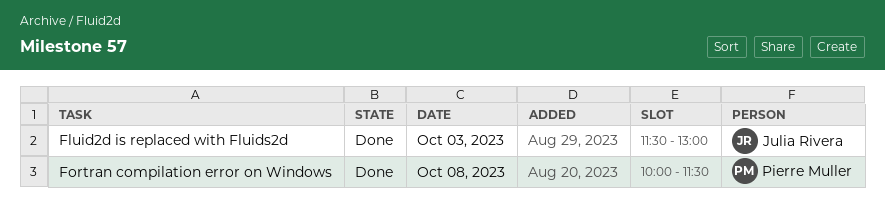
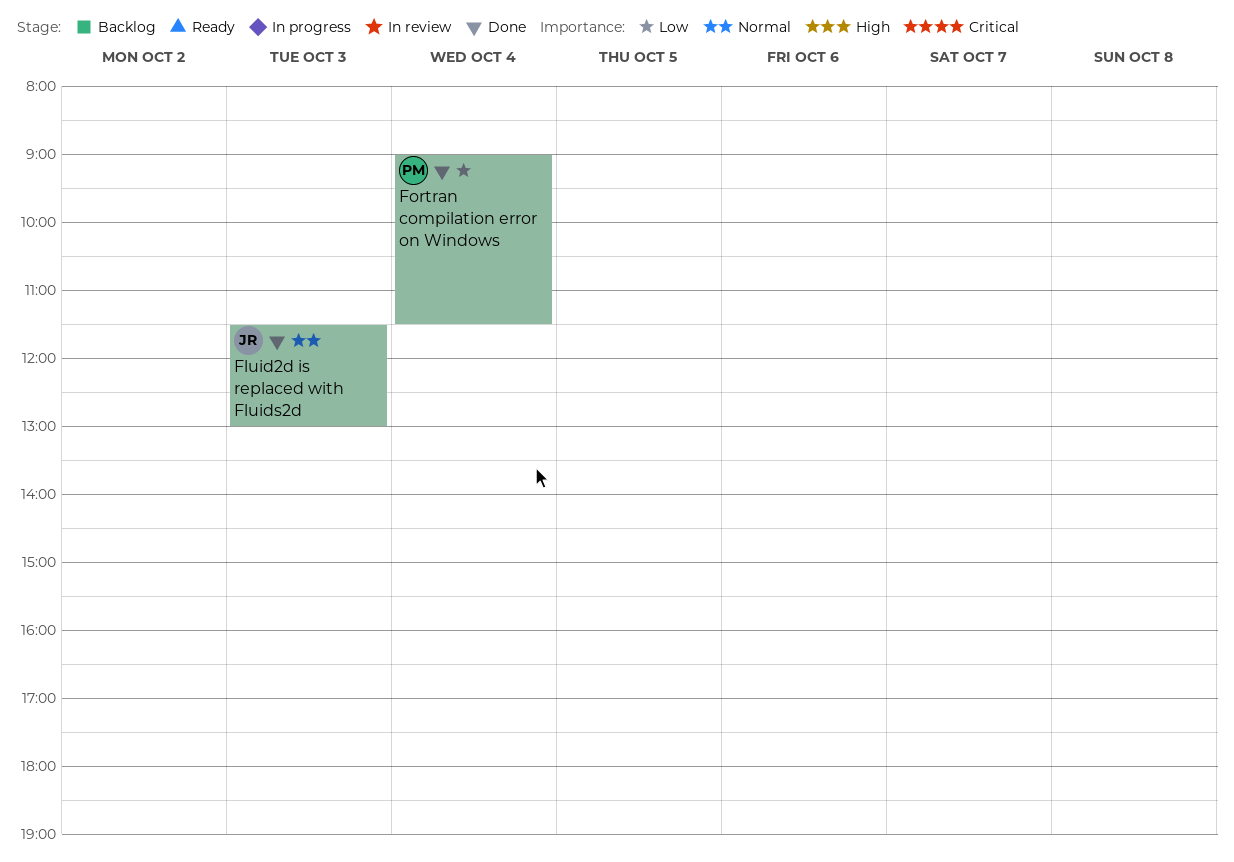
Fortran compilation error on Windows, day: Oct 8 -> Oct 4
Fortran compilation error on Windows, begins: 10:00 -> 09:00

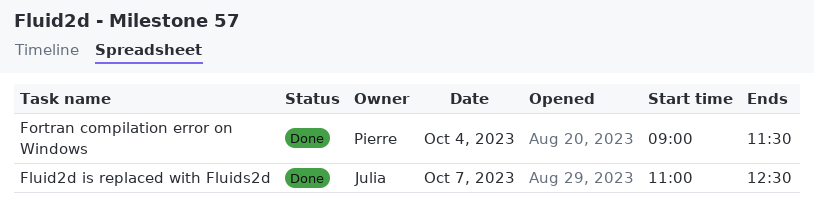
Fluid2d is replaced with Fluids2d, day: Oct 3 -> Oct 7
Fluid2d is replaced with Fluids2d, begins: 11:30 -> 11:00
Fluid2d is replaced with Fluids2d, ends: 13:00 -> 12:30

